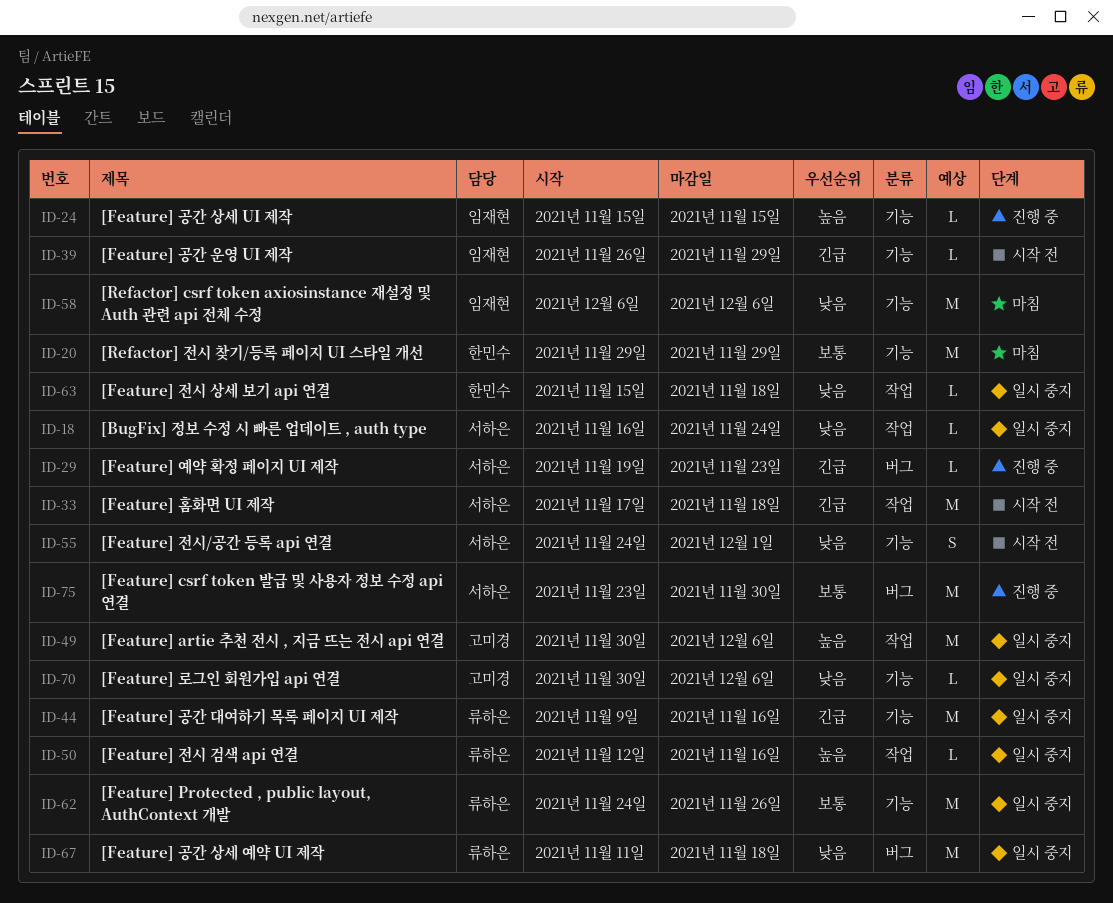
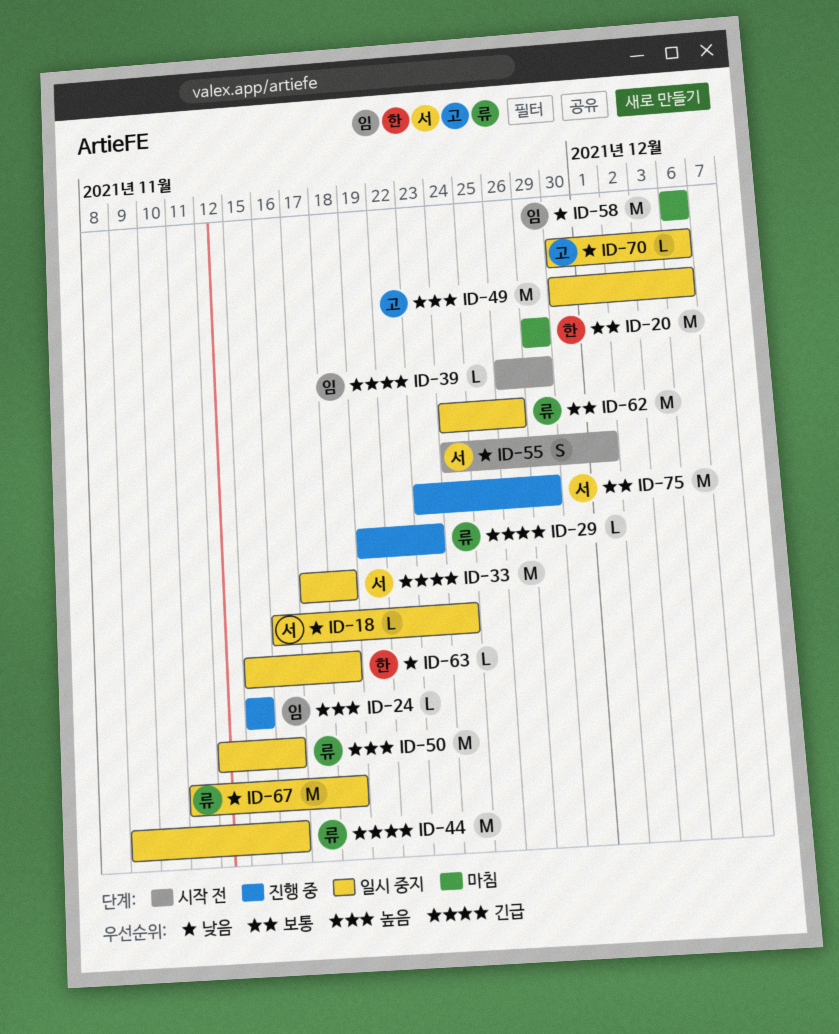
ID-29, owner: 서하은 -> 류하은
ID-33, status: 시작 전 -> 일시 중지
ID-50, estimate: L -> M
ID-75, due: Nov 30 -> Nov 29

